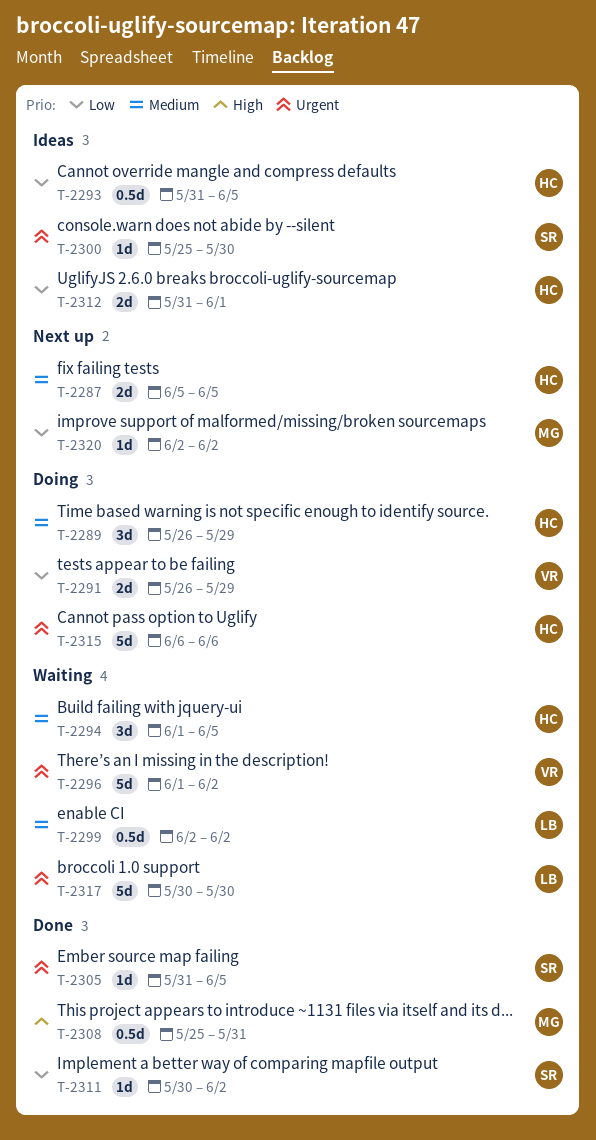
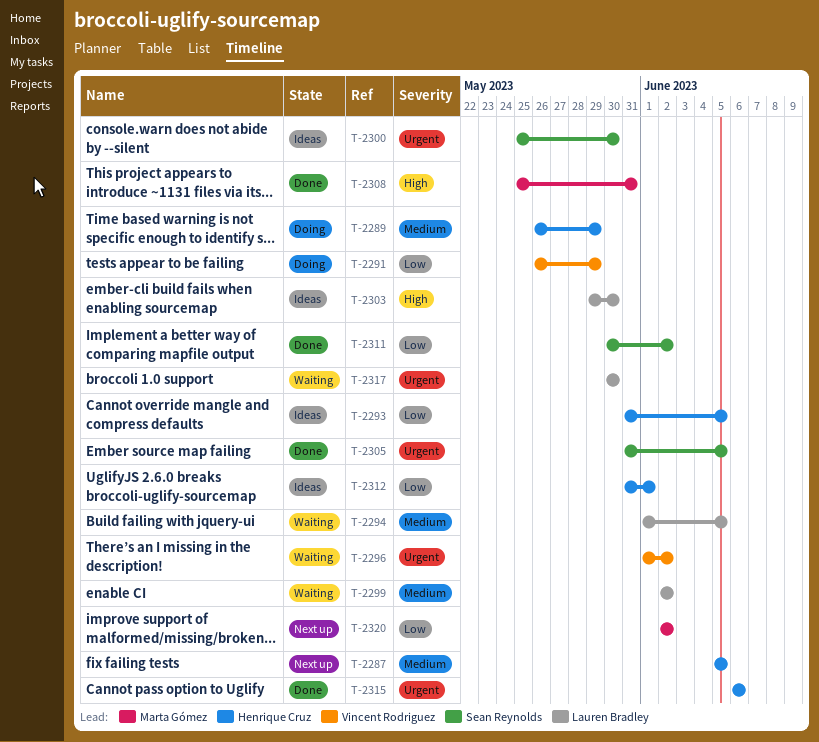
T-2294, owner: Henrique Cruz -> Lauren Bradley
T-2303: none -> present
T-2315, status: Doing -> Done

